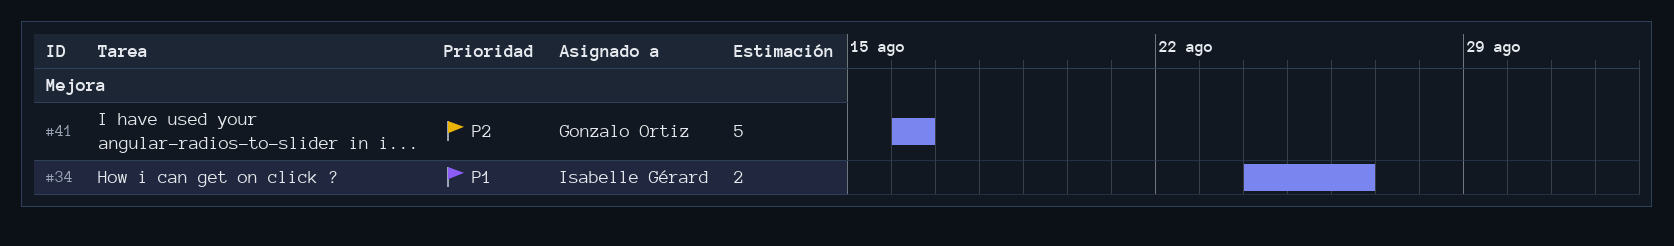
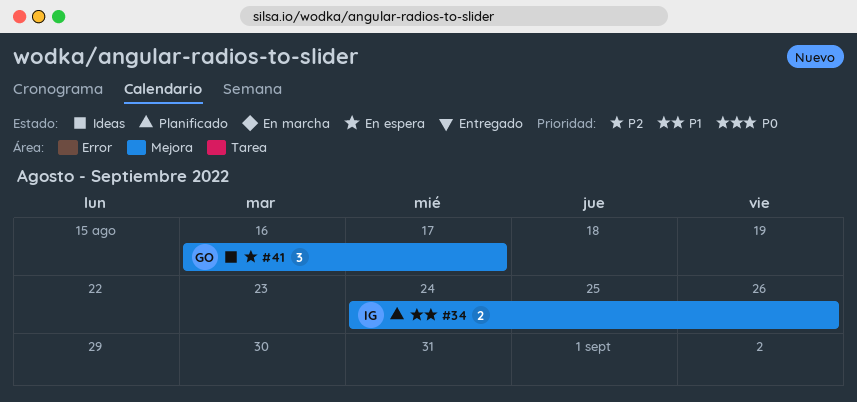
#41, estimate: 5 -> 3
#41, due: Aug 16 -> Aug 17

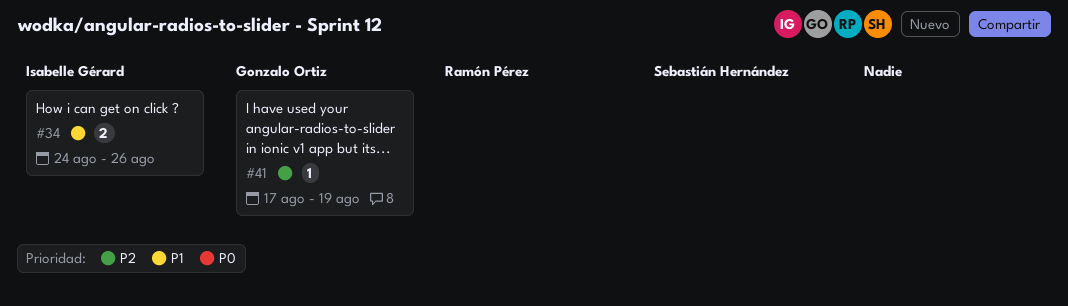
#41, estimate: 3 -> 1
#41, start: Aug 16 -> Aug 17
#41, due: Aug 17 -> Aug 19

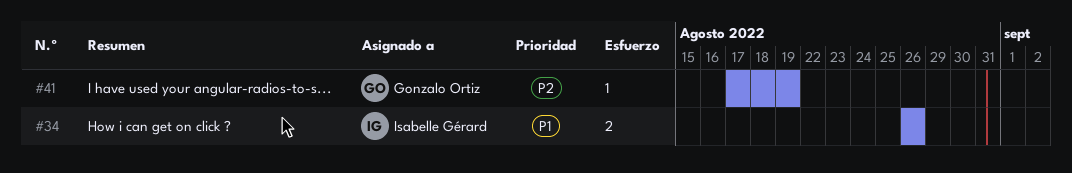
#34, start: Aug 24 -> Aug 26

